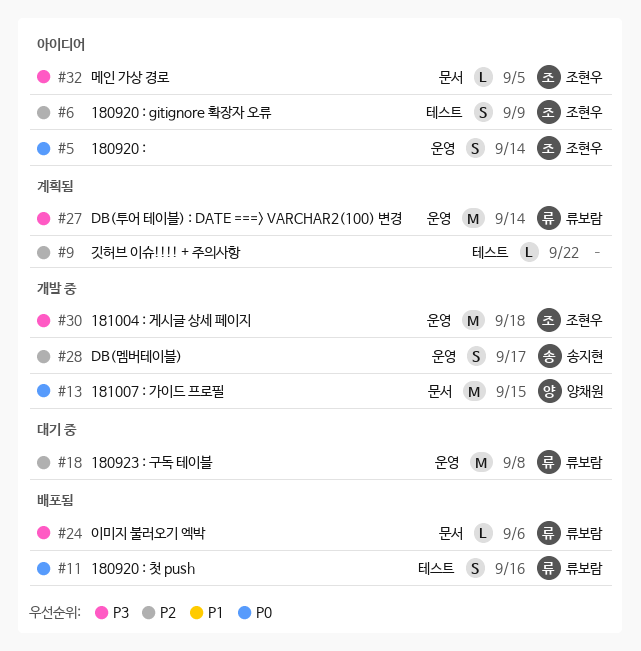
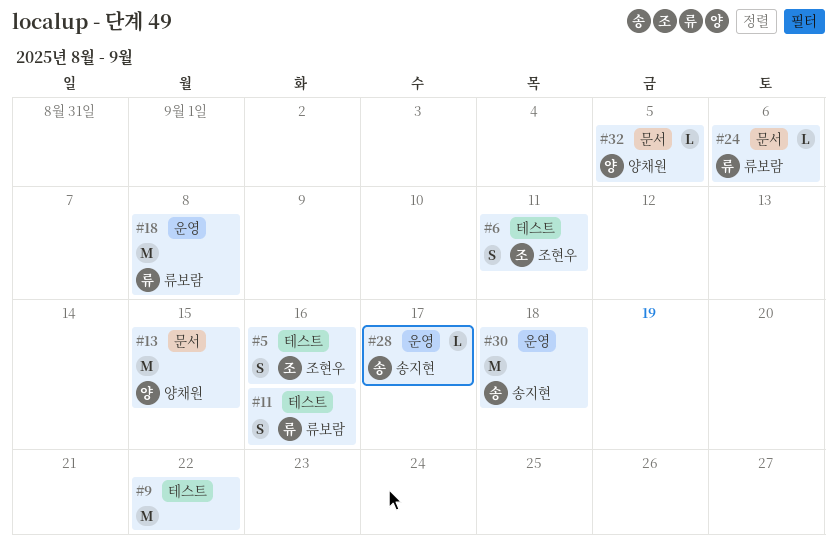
#5, label: 운영 -> 테스트
#5, due: Sep 14 -> Sep 16
#6, due: Sep 9 -> Sep 11
#9, estimate: L -> M
#27: present -> none
#28, estimate: S -> L
#30, owner: 조현우 -> 송지현
#32, owner: 조현우 -> 양채원

